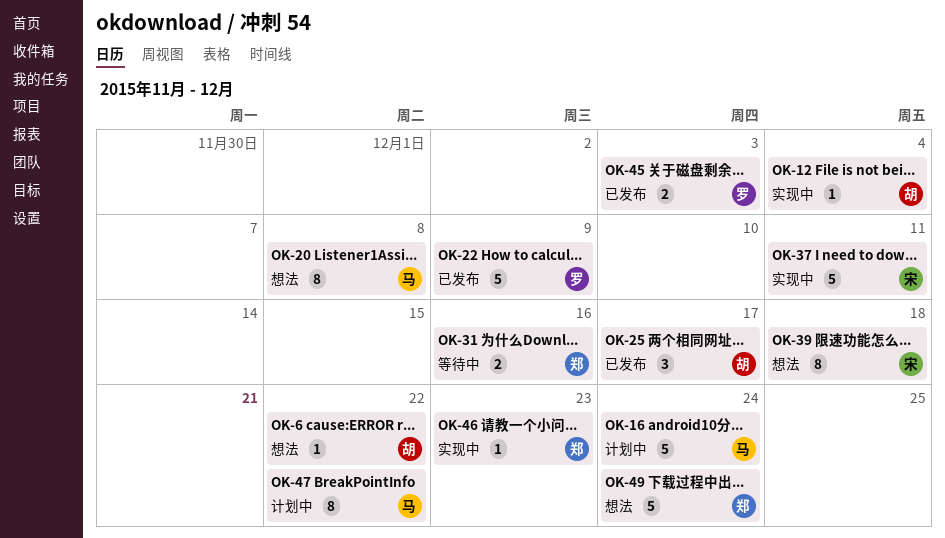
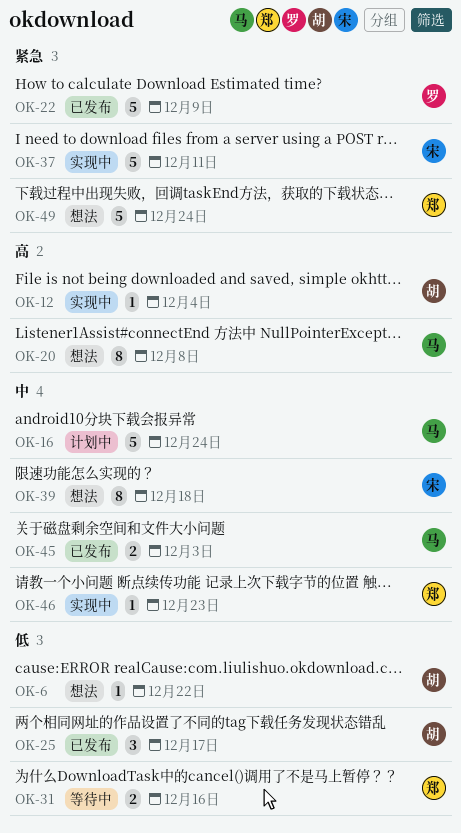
OK-45, owner: 罗 -> 马
OK-47: present -> none

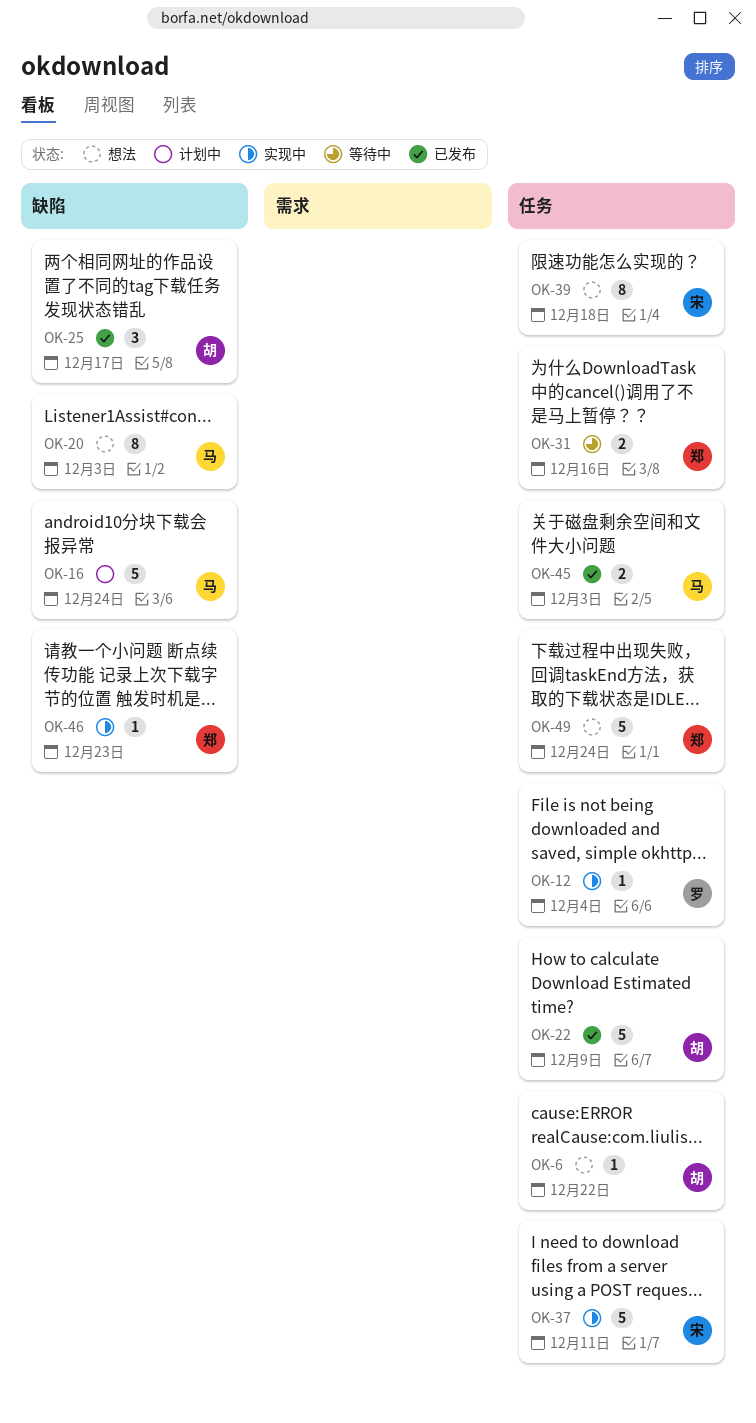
OK-12, owner: 胡 -> 罗
OK-20, due: Dec 8 -> Dec 3
OK-22, owner: 罗 -> 胡

